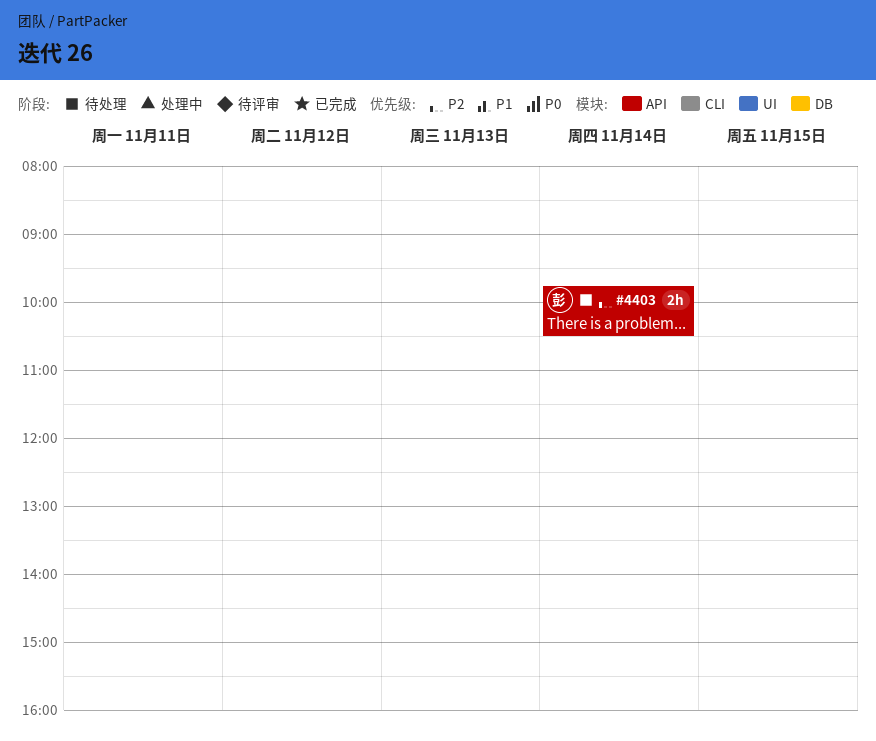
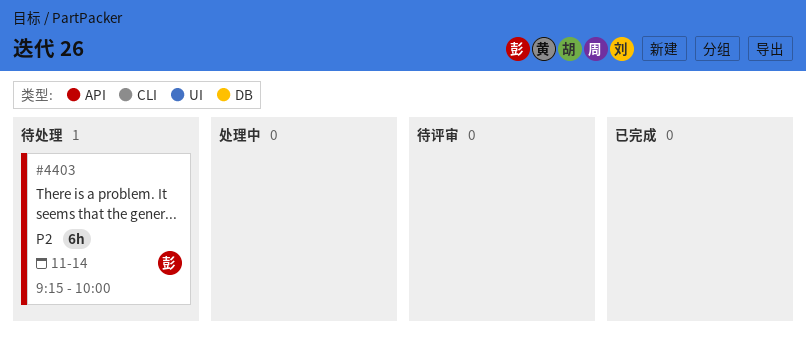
#4403, estimate: 2h -> 6h
#4403, begins: 09:45 -> 09:15
#4403, ends: 10:30 -> 10:00

